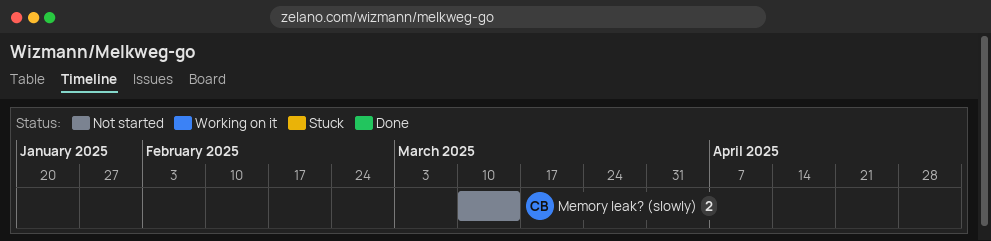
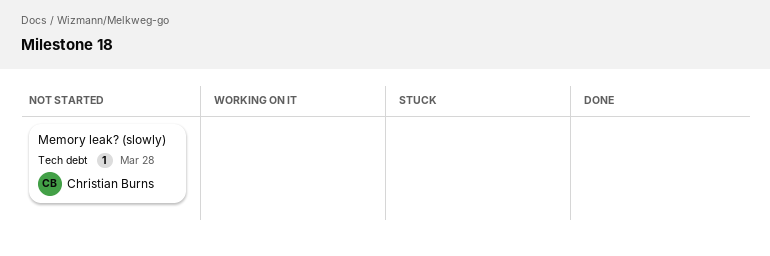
Memory leak? (slowly), estimate: 2 -> 1
Memory leak? (slowly), due: Mar 14 -> Mar 28

